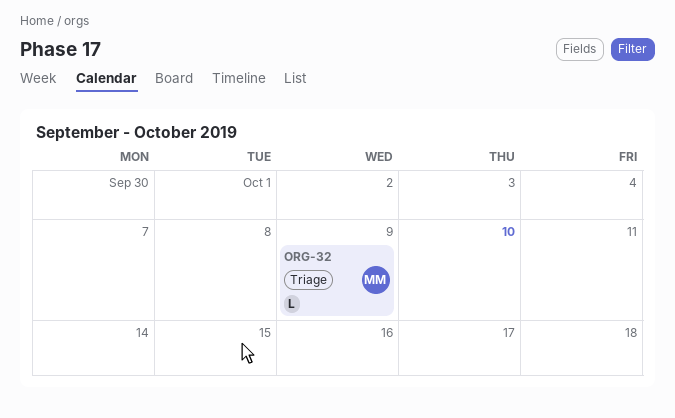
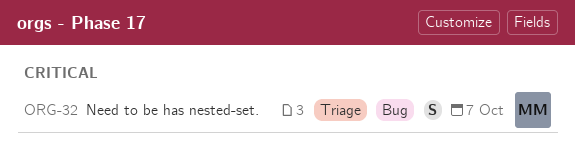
ORG-32, estimate: L -> S
ORG-32, due: Oct 9 -> Oct 7

